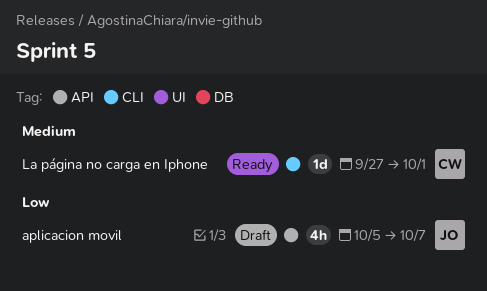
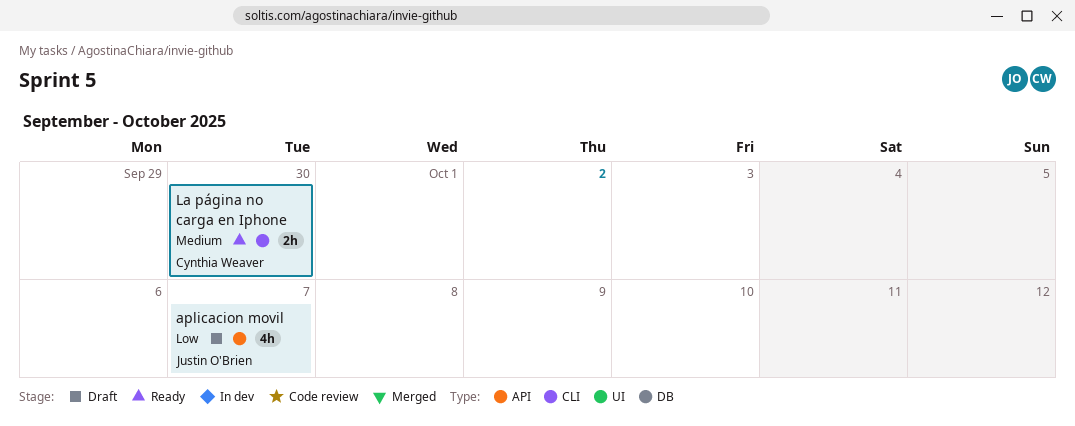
La página no carga en Iphone, estimate: 1d -> 2h
La página no carga en Iphone, due: Oct 1 -> Sep 30

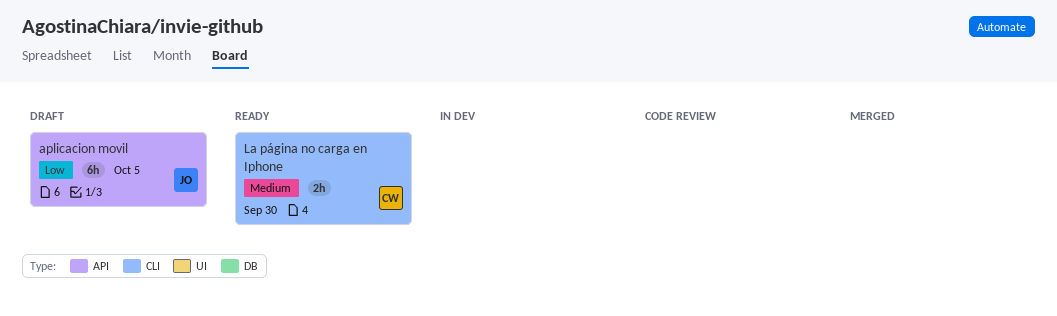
aplicacion movil, estimate: 4h -> 6h
aplicacion movil, due: Oct 7 -> Oct 5

